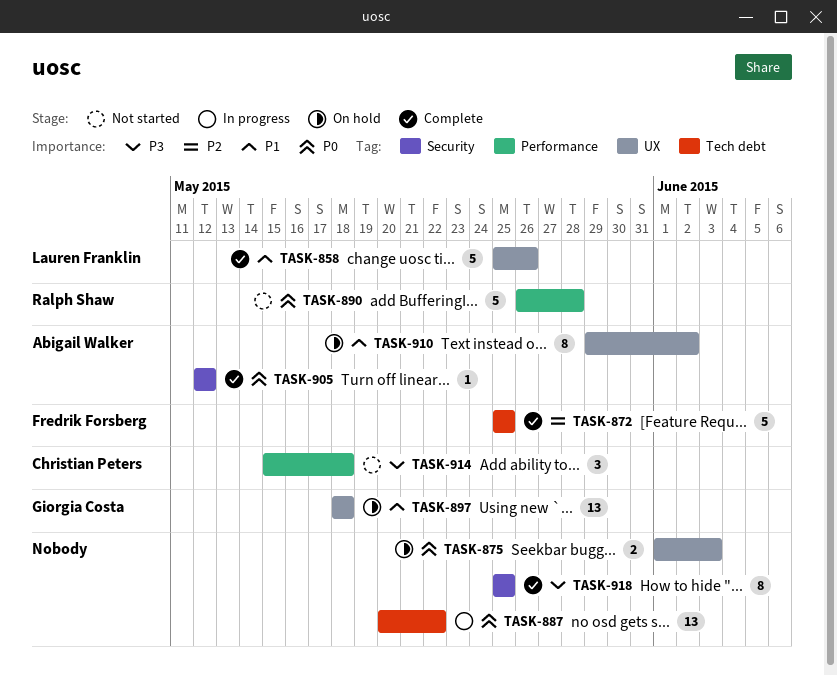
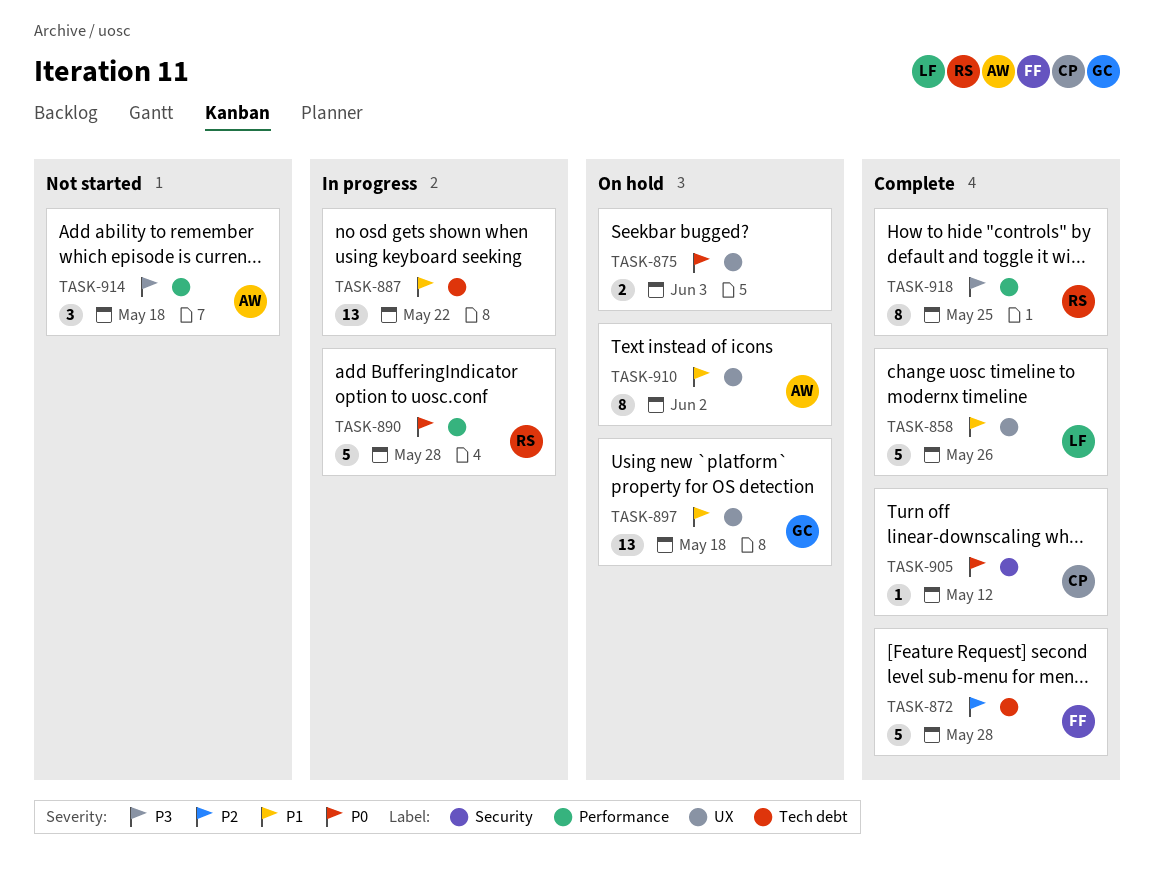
TASK-872, due: May 25 -> May 28
TASK-887, priority: P0 -> P1
TASK-890, status: Not started -> In progress
TASK-905, owner: Abigail Walker -> Christian Peters
TASK-914, owner: Christian Peters -> Abigail Walker
TASK-918, owner: none -> Ralph Shaw
TASK-918, label: Security -> Performance

